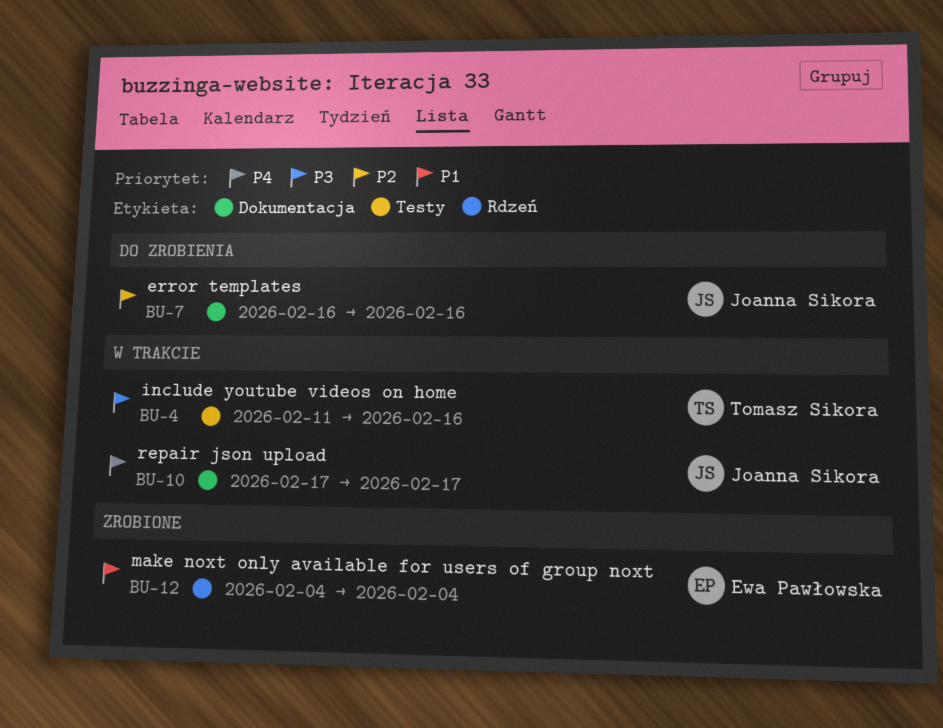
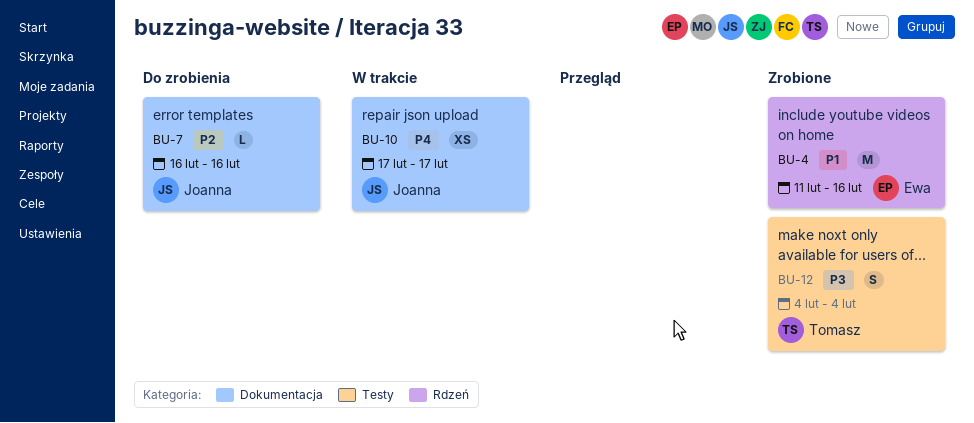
BU-4, status: W trakcie -> Zrobione
BU-4, owner: Tomasz Sikora -> Ewa Pawłowska
BU-4, priority: P3 -> P1
BU-4, label: Testy -> Rdzeń
BU-12, owner: Ewa Pawłowska -> Tomasz Sikora
BU-12, priority: P1 -> P3
BU-12, label: Rdzeń -> Testy

